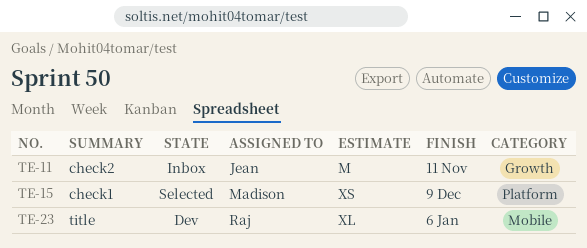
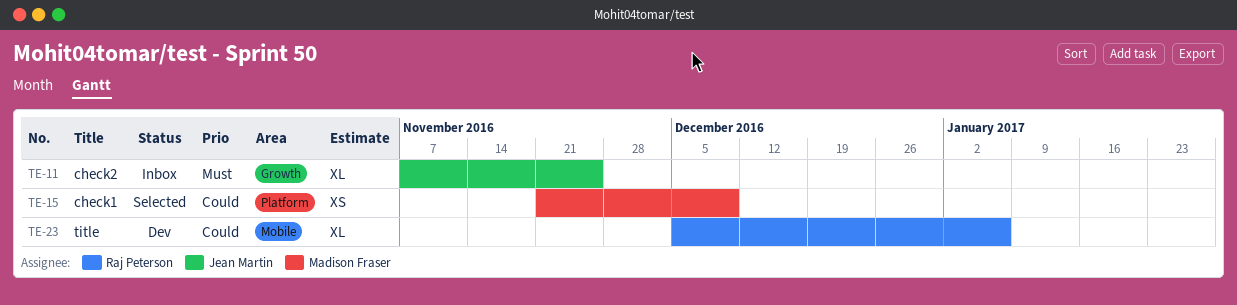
TE-11, estimate: M -> XL
TE-11, due: Nov 11 -> Nov 25

